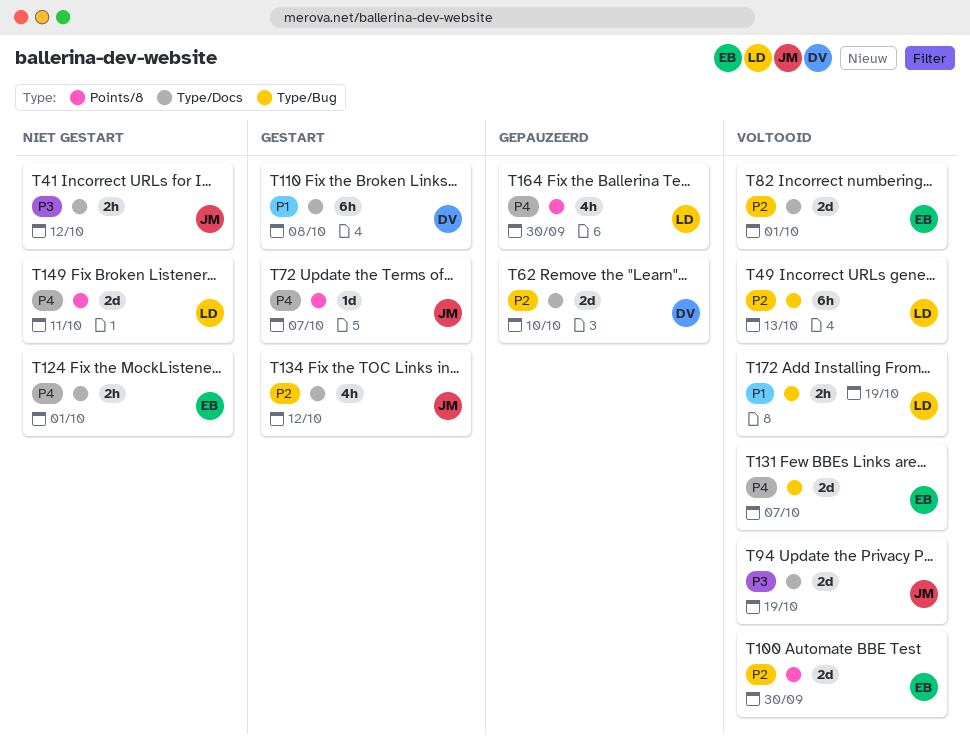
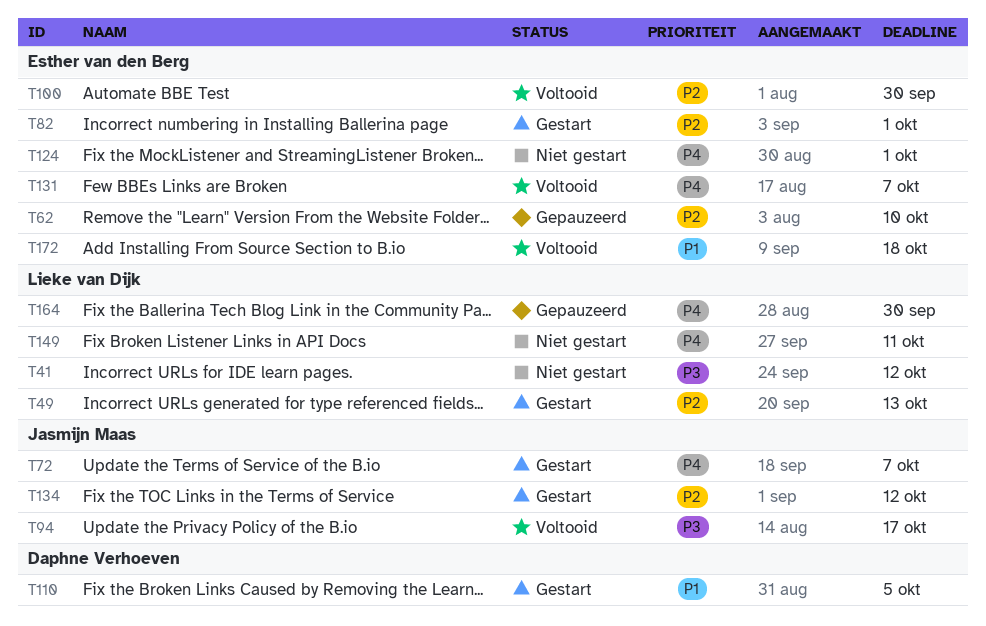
T41, owner: Jasmijn Maas -> Lieke van Dijk
T49, status: Voltooid -> Gestart
T62, owner: Daphne Verhoeven -> Esther van den Berg
T82, status: Voltooid -> Gestart
T94, due: Oct 19 -> Oct 17
T110, due: Oct 8 -> Oct 5
T172, owner: Lieke van Dijk -> Esther van den Berg
T172, due: Oct 19 -> Oct 18

